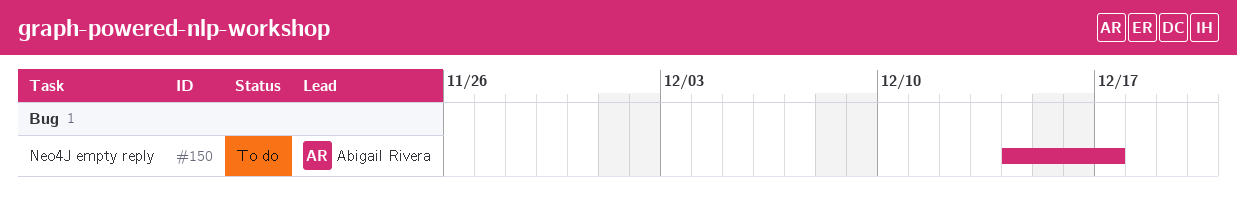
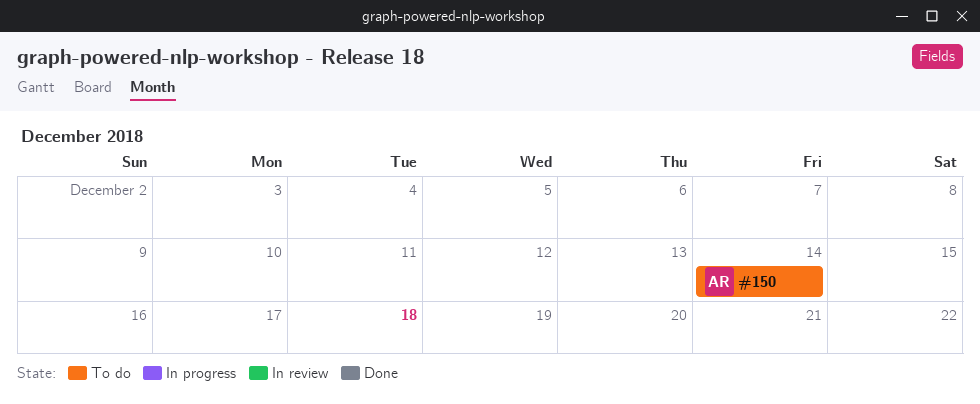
#150, due: Dec 17 -> Dec 14

